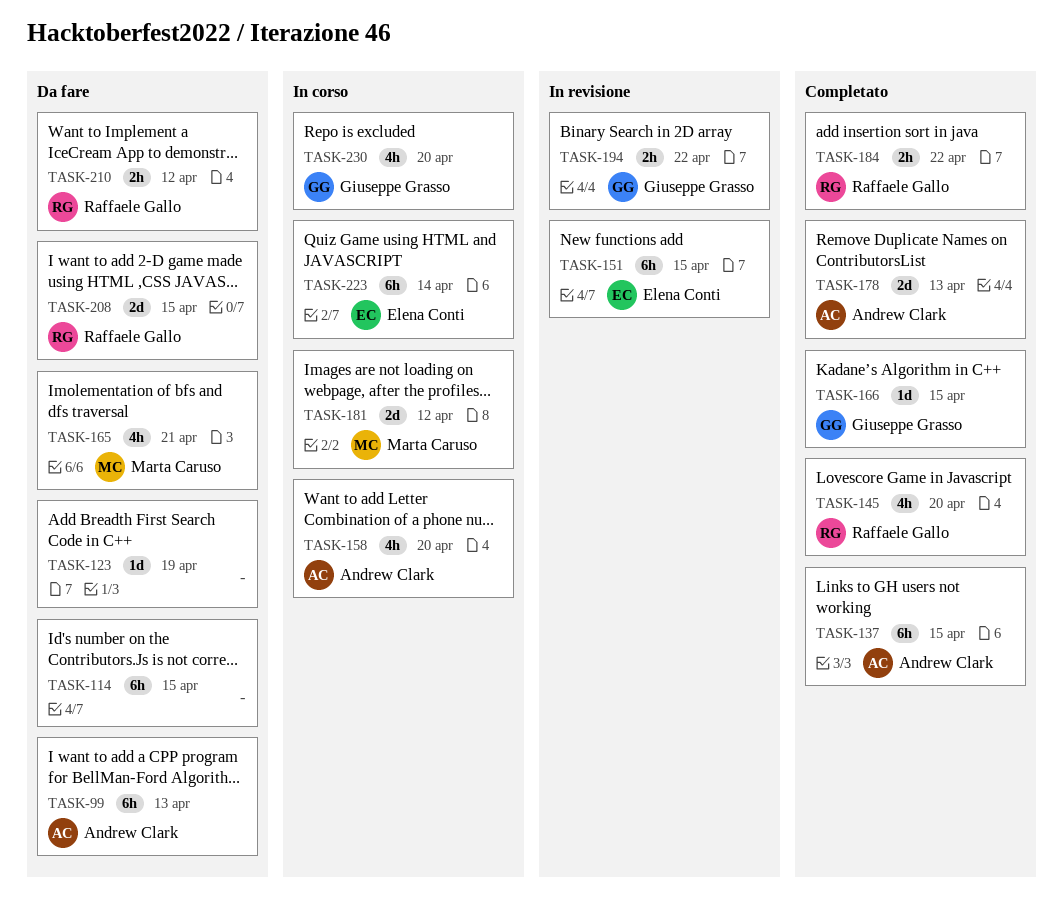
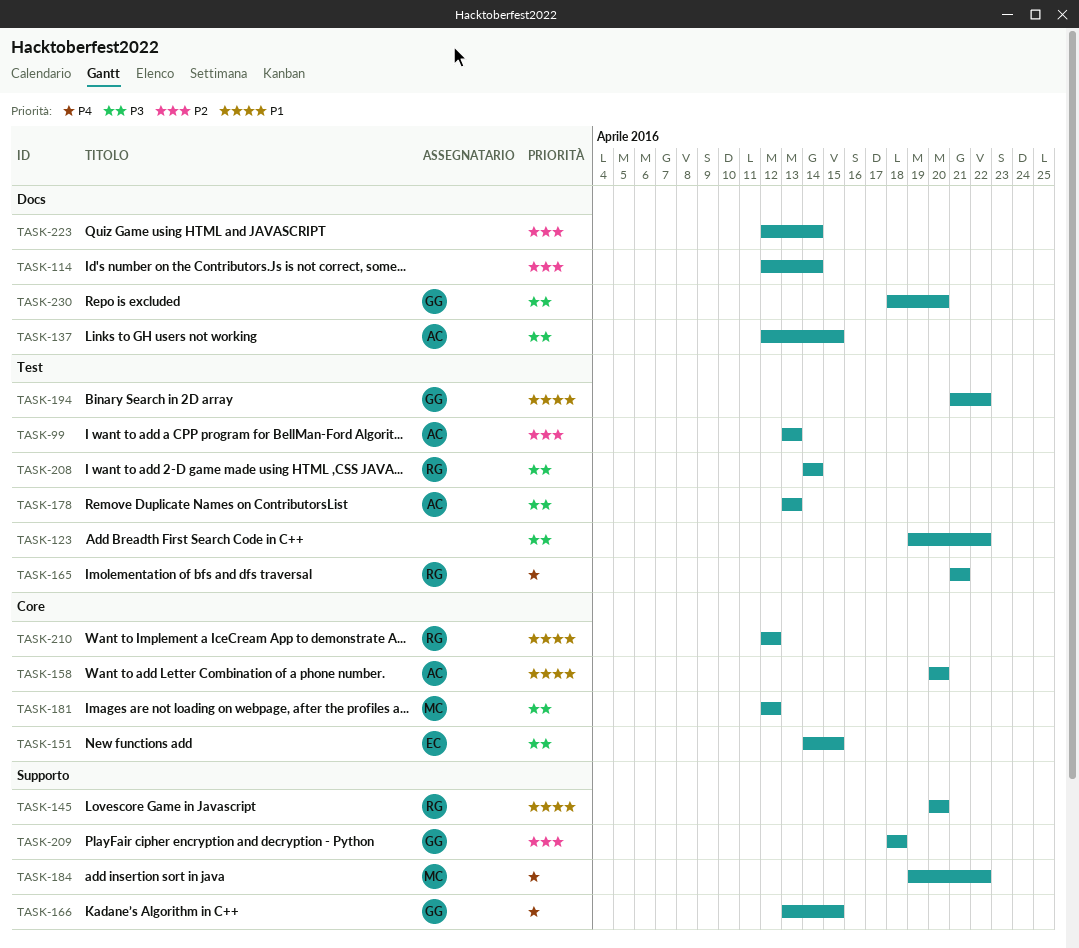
TASK-114, due: Apr 15 -> Apr 14
TASK-123, due: Apr 19 -> Apr 22
TASK-165, owner: Marta Caruso -> Raffaele Gallo
TASK-184, owner: Raffaele Gallo -> Marta Caruso
TASK-208, due: Apr 15 -> Apr 14
TASK-209: none -> present
TASK-223, owner: Elena Conti -> none

